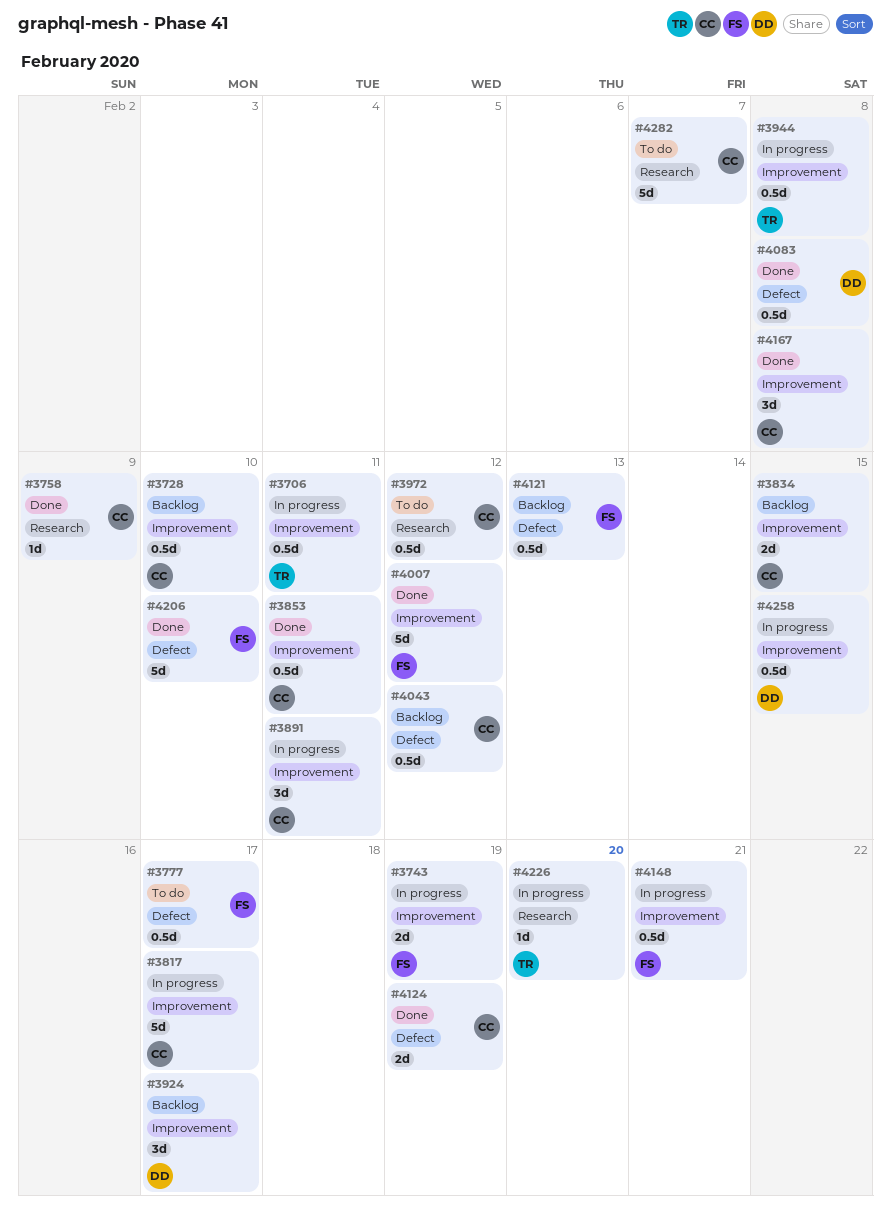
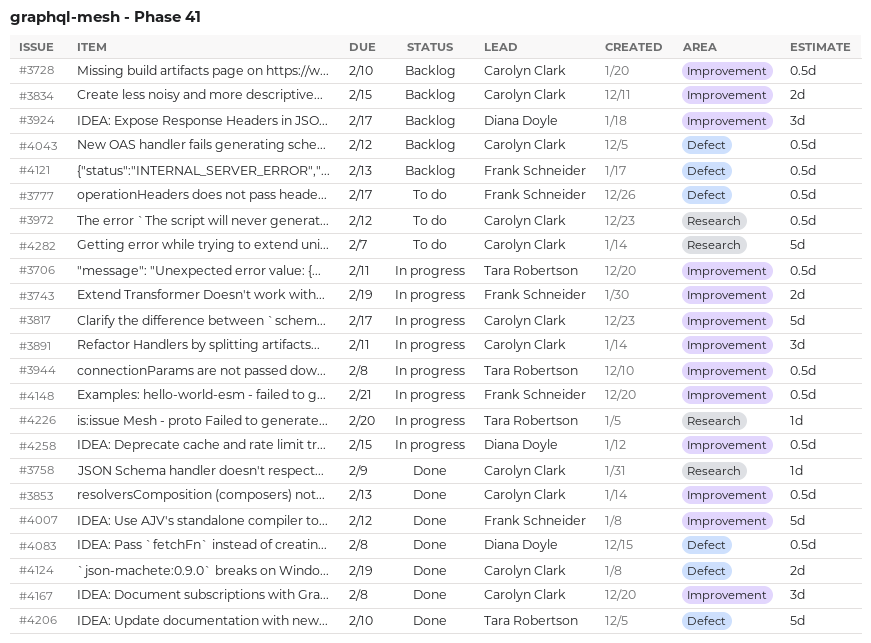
#3853, due: Feb 11 -> Feb 13
#4206, owner: Frank Schneider -> Tara Robertson

